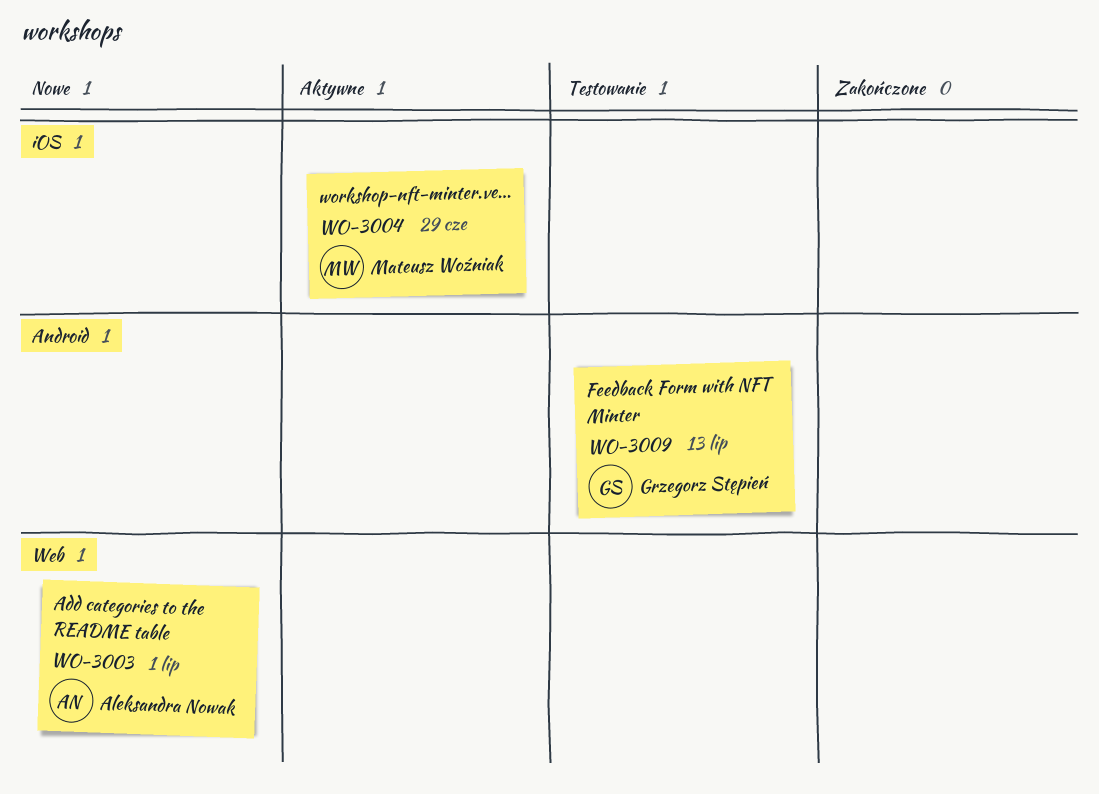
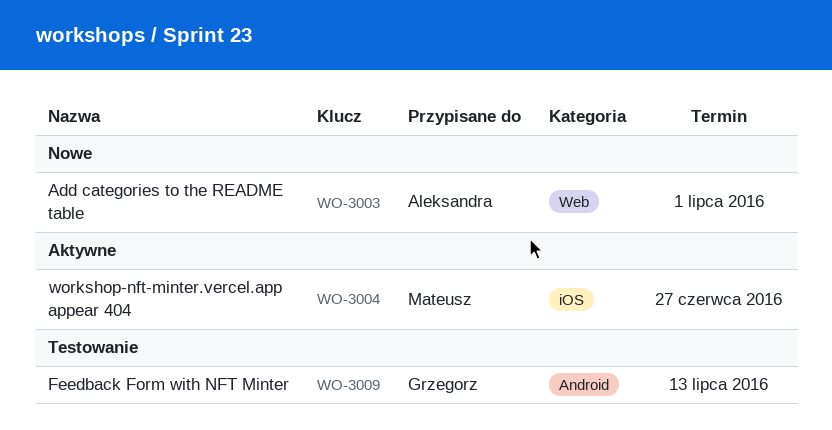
WO-3004, due: Jun 29 -> Jun 27

